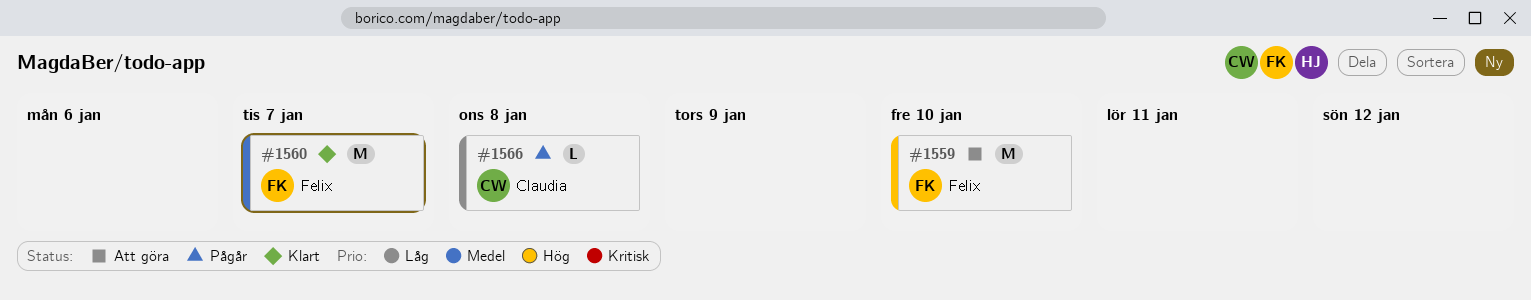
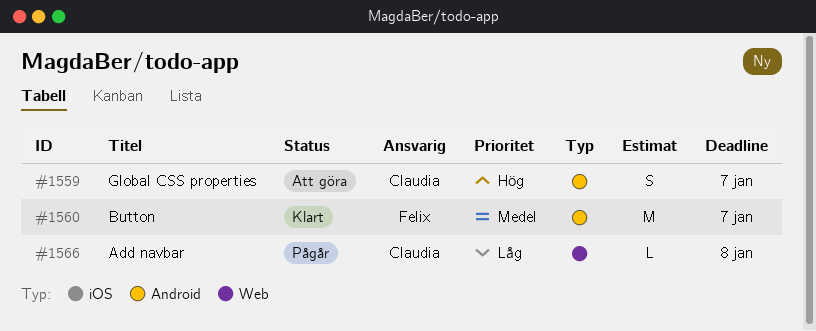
#1559, owner: Felix -> Claudia
#1559, estimate: M -> S
#1559, due: Jan 10 -> Jan 7

